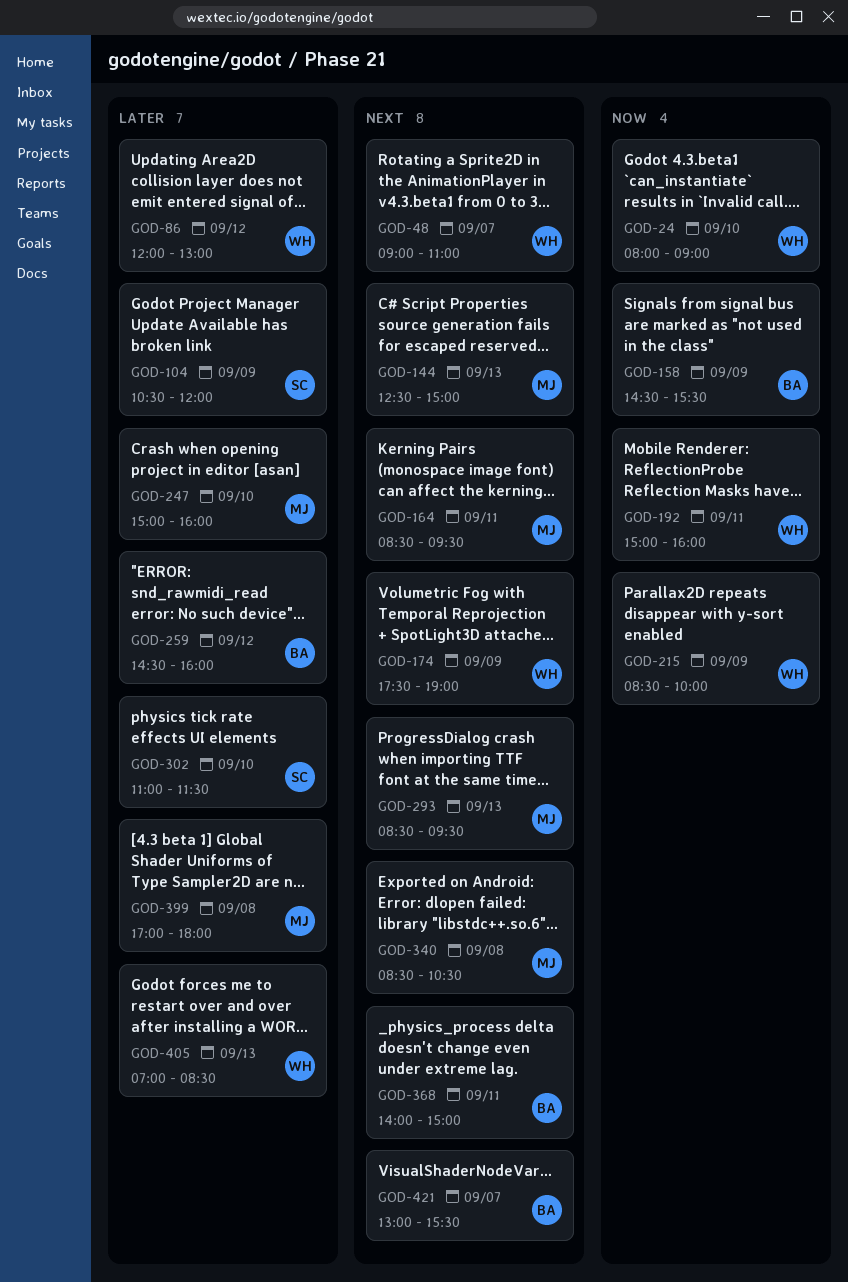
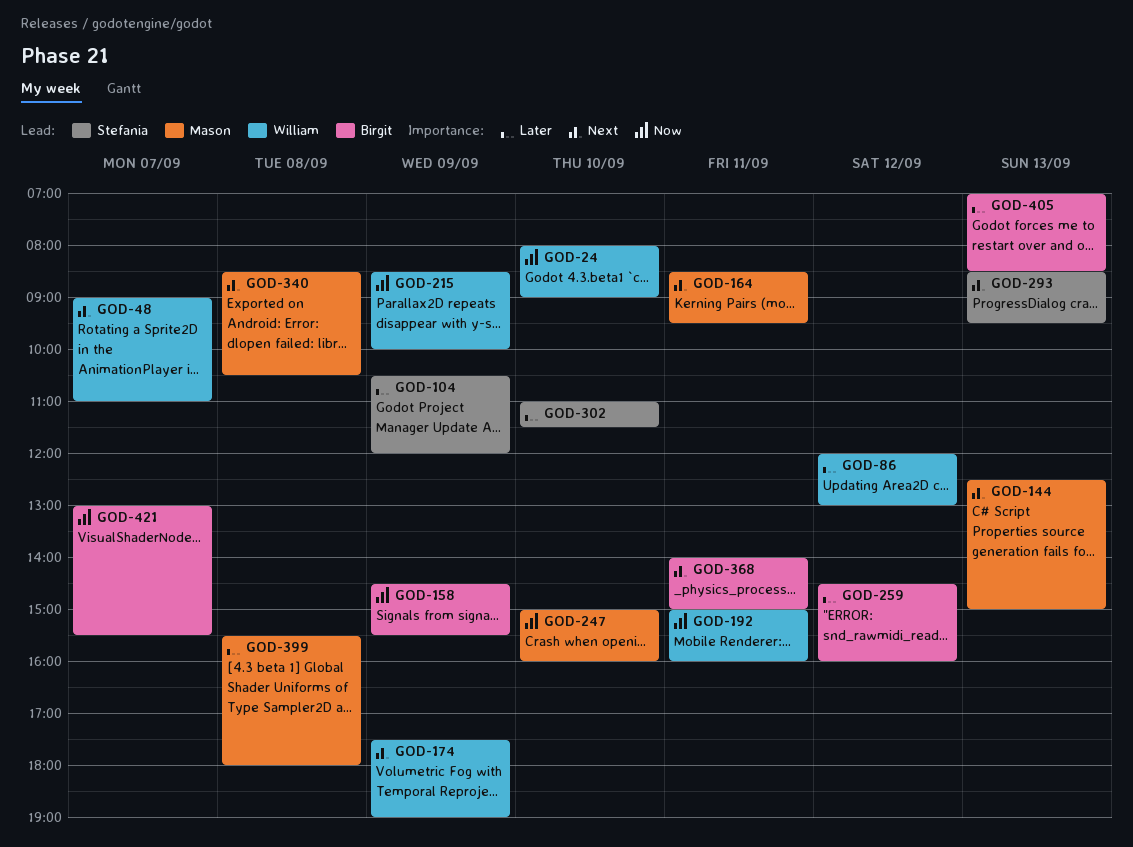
GOD-247, priority: Later -> Now
GOD-293, owner: Mason -> Stefania
GOD-399, begins: 17:00 -> 15:30
GOD-405, owner: William -> Birgit
GOD-421, priority: Next -> Now

